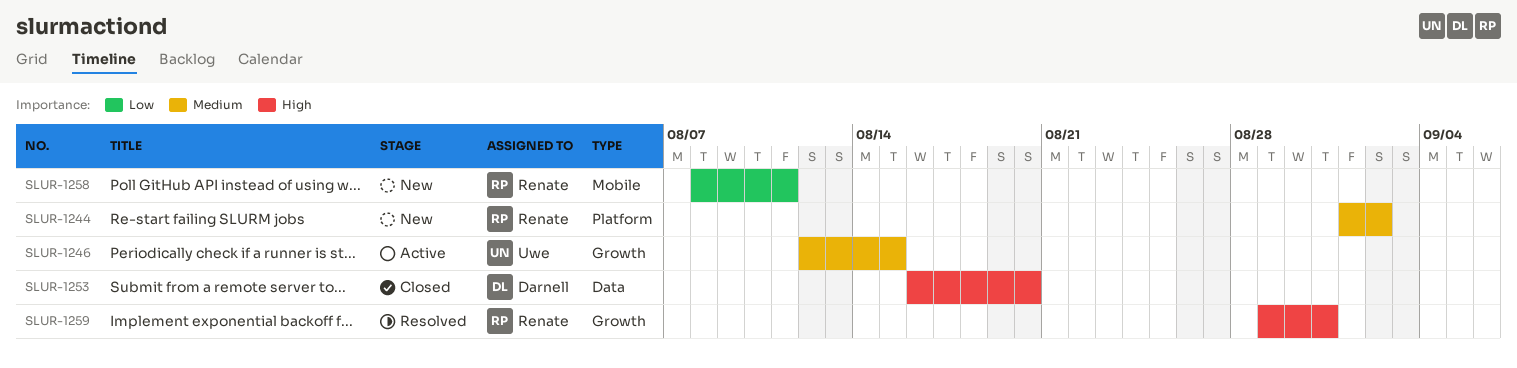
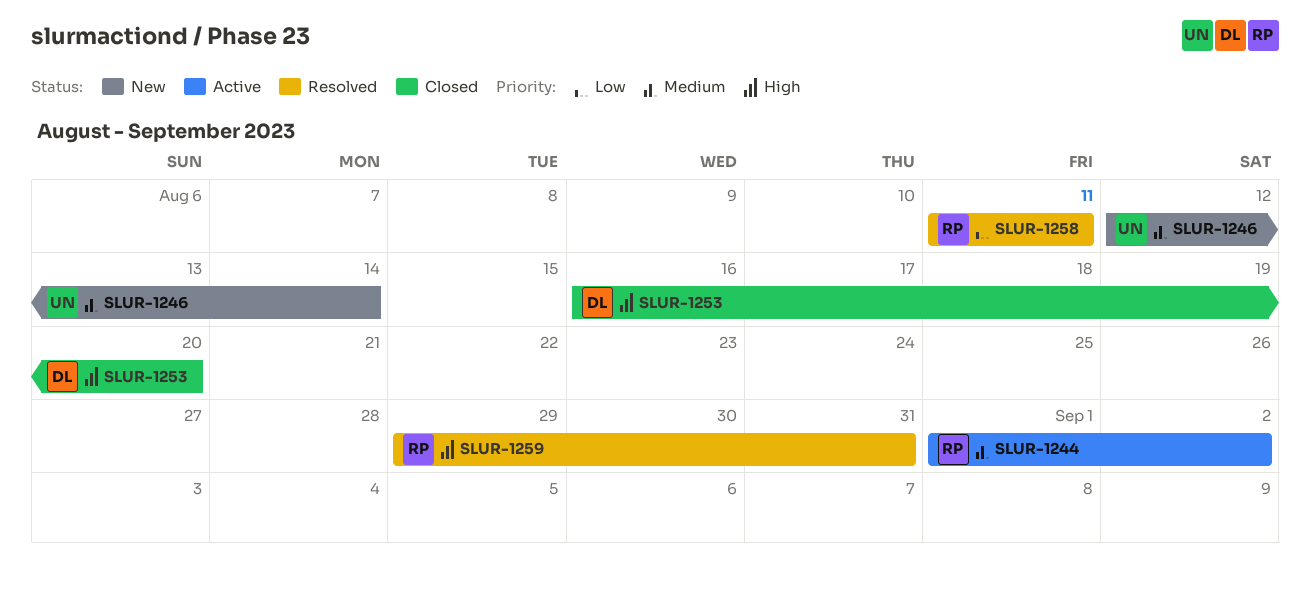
SLUR-1244, status: New -> Active
SLUR-1246, status: Active -> New
SLUR-1246, due: Aug 15 -> Aug 14
SLUR-1258, status: New -> Resolved
SLUR-1258, start: Aug 8 -> Aug 11

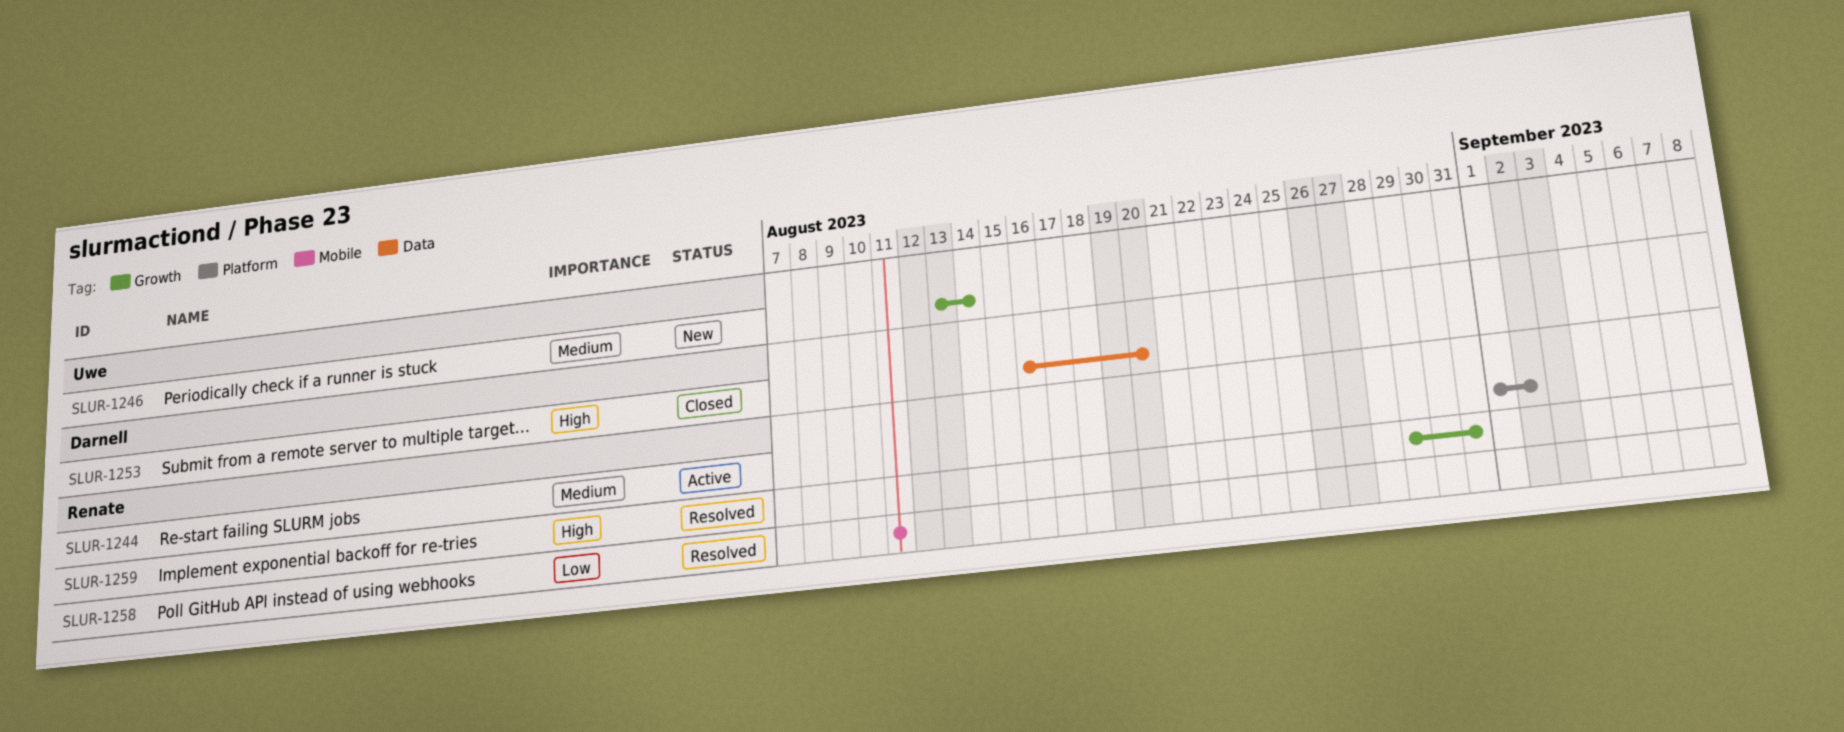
SLUR-1246, start: Aug 12 -> Aug 13

